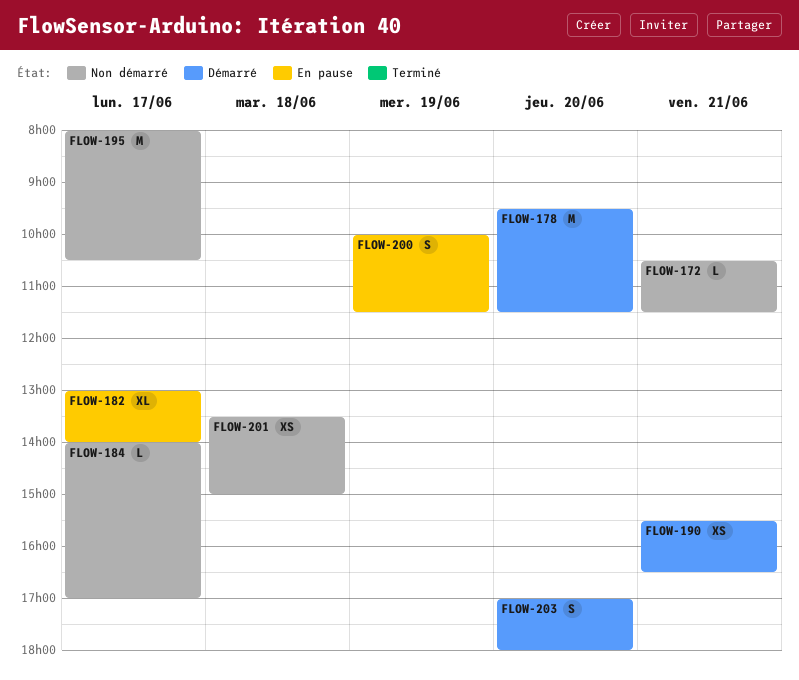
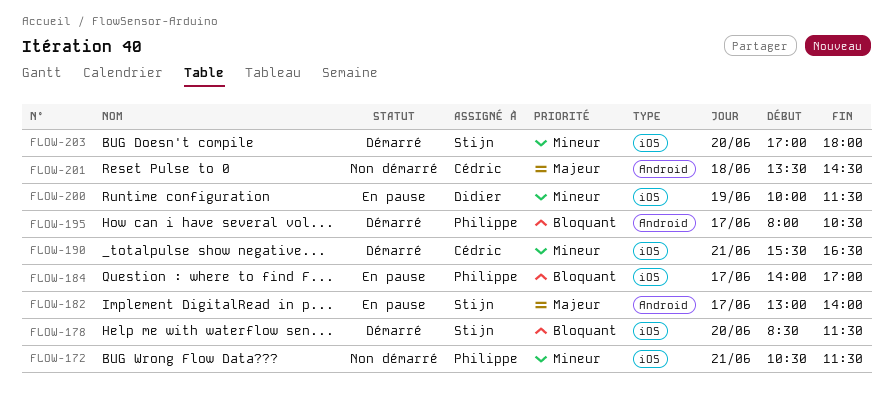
FLOW-178, begins: 09:30 -> 08:30
FLOW-184, status: Non démarré -> En pause
FLOW-195, status: Non démarré -> Démarré
FLOW-201, ends: 15:00 -> 14:30

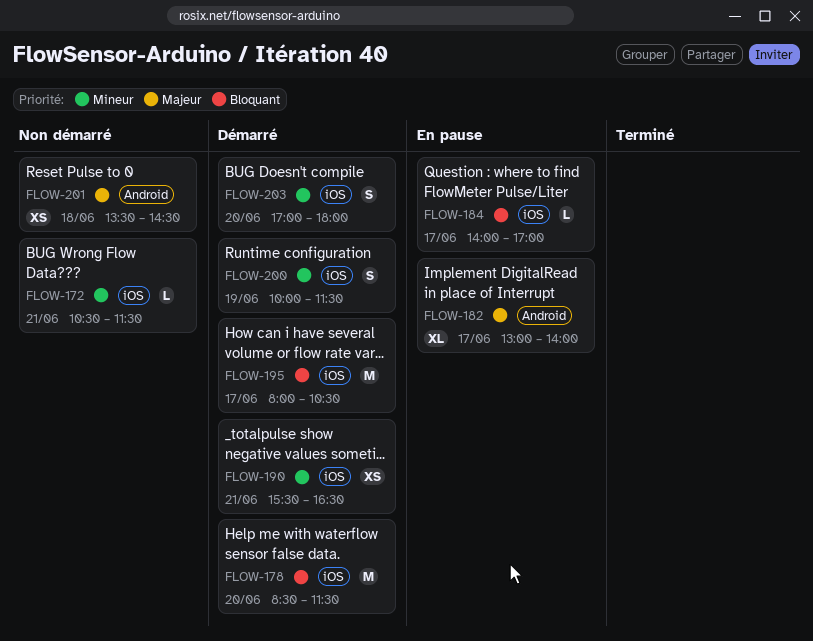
FLOW-195, label: Android -> iOS
FLOW-200, status: En pause -> Démarré

